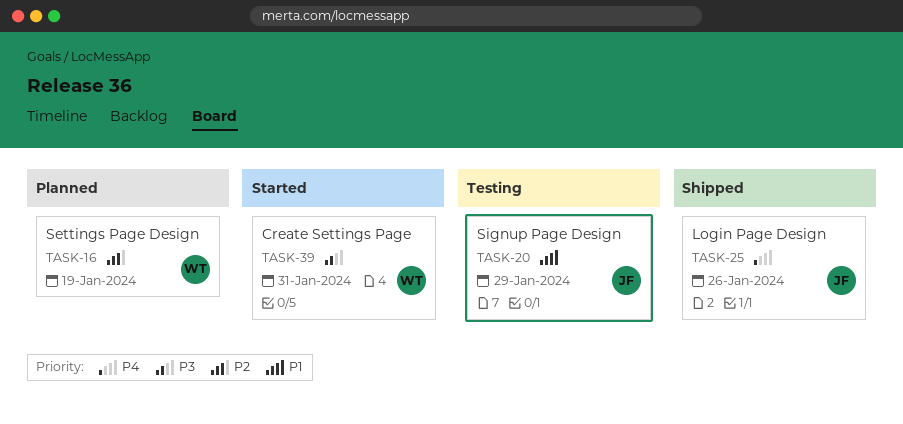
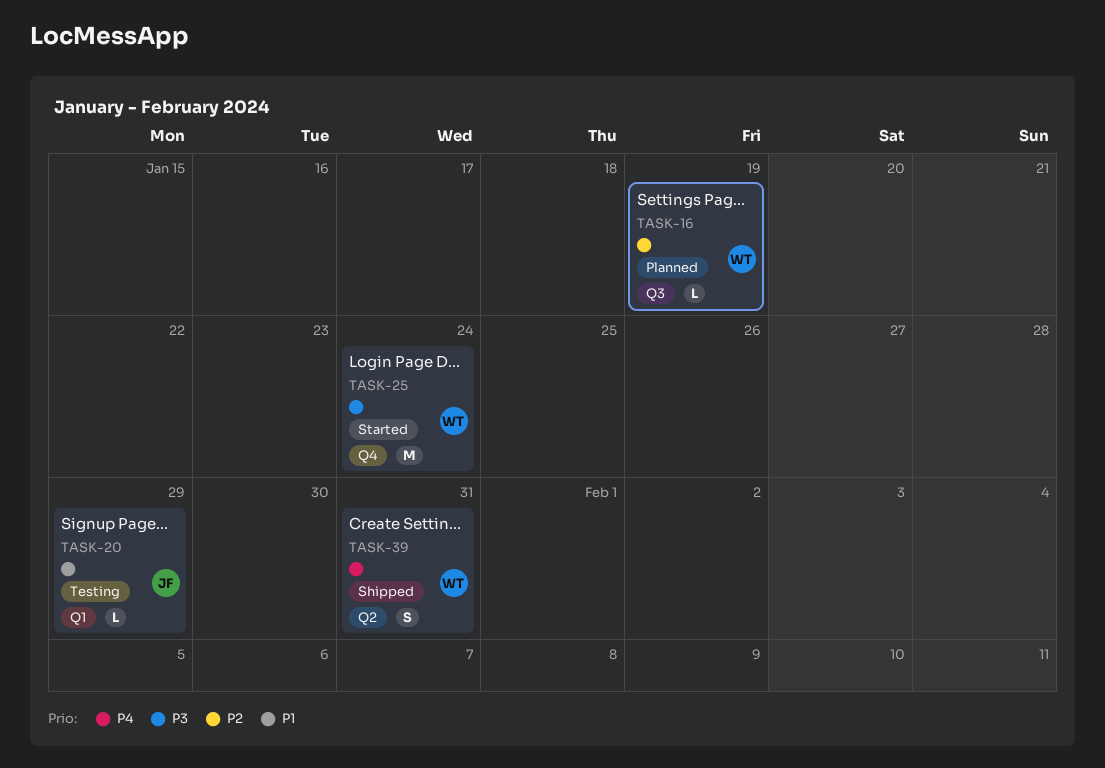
TASK-25, status: Shipped -> Started
TASK-25, owner: JF -> WT
TASK-25, priority: P4 -> P3
TASK-25, due: Jan 26 -> Jan 24
TASK-39, status: Started -> Shipped
TASK-39, priority: P3 -> P4

